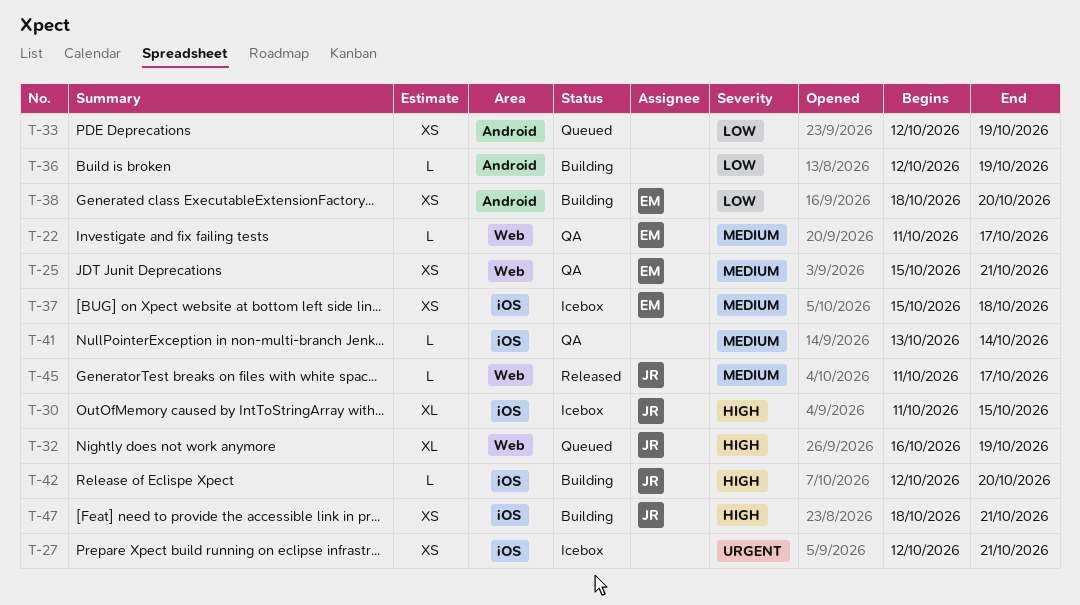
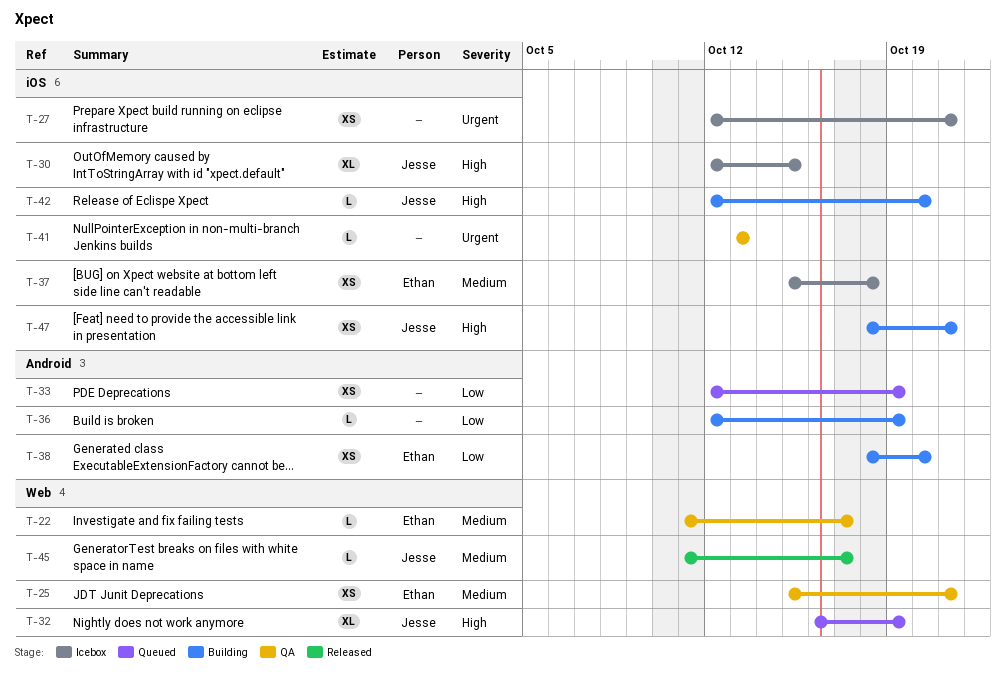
T-30, start: Oct 11 -> Oct 12
T-41, priority: Medium -> Urgent
T-41, due: Oct 14 -> Oct 13

